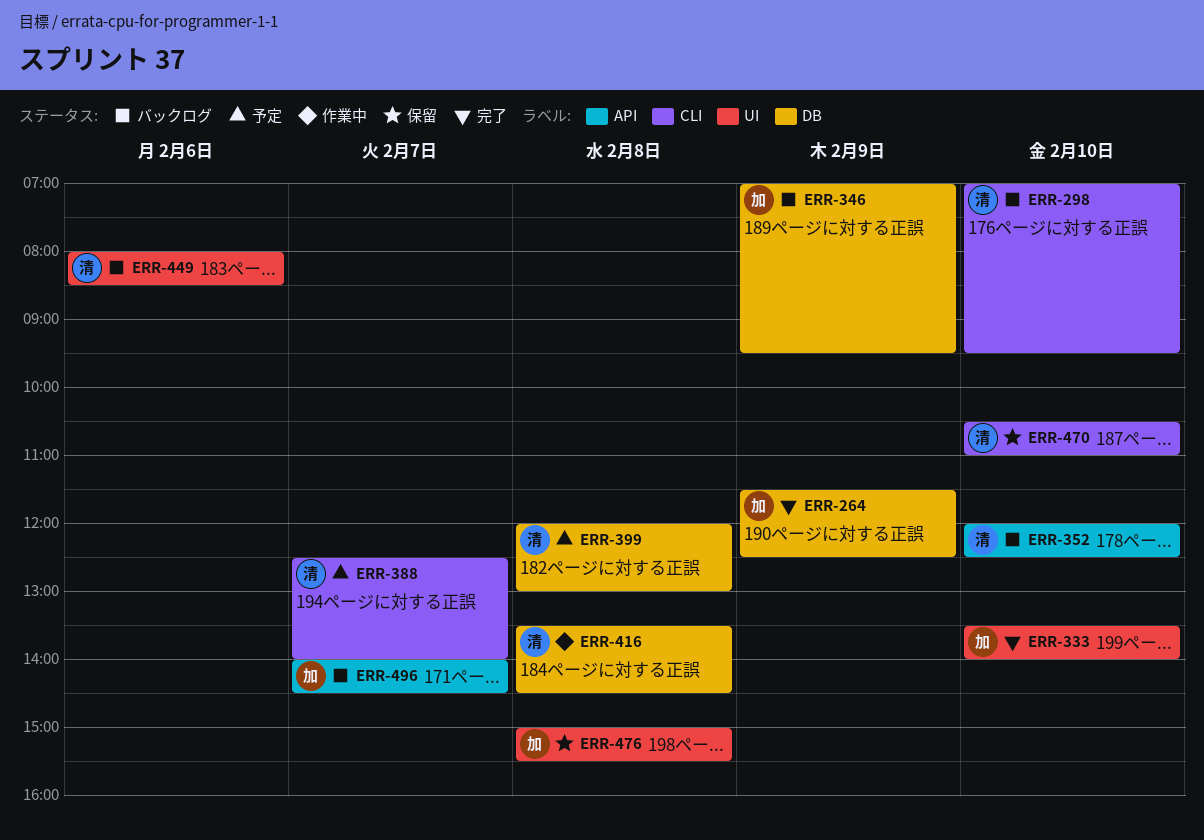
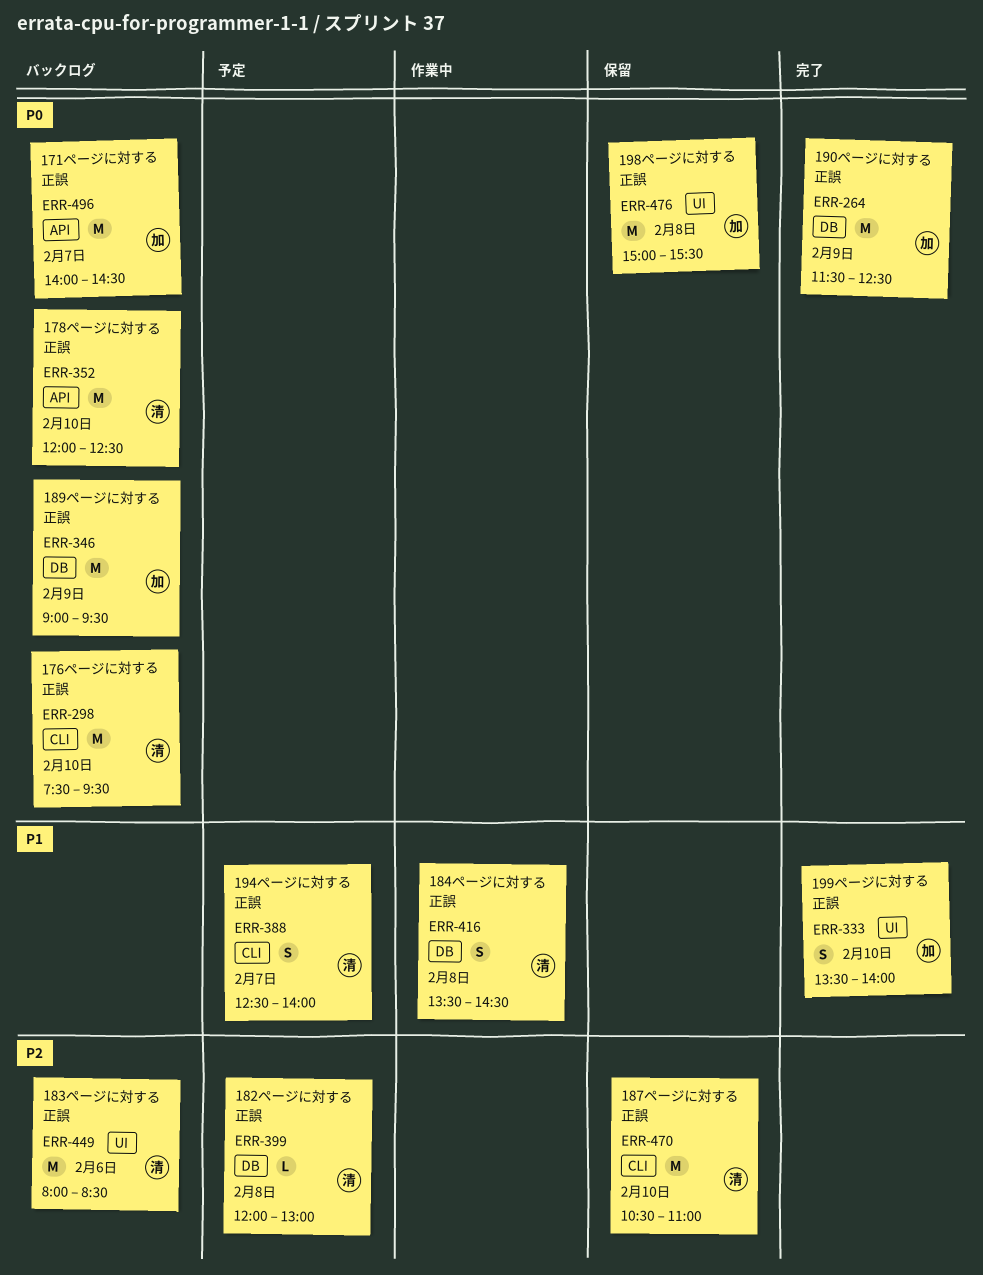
ERR-298, begins: 07:00 -> 07:30
ERR-346, begins: 07:00 -> 09:00

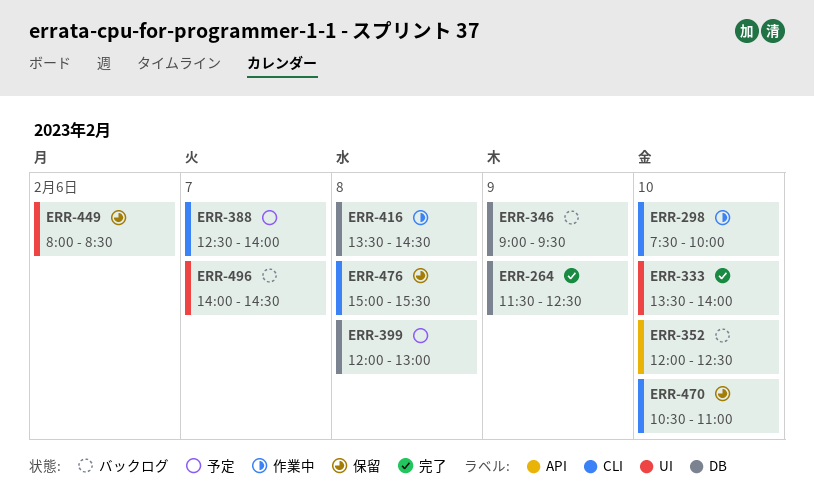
ERR-298, status: バックログ -> 作業中
ERR-298, ends: 09:30 -> 10:00
ERR-449, status: バックログ -> 保留
ERR-476, label: UI -> CLI
ERR-496, label: API -> UI

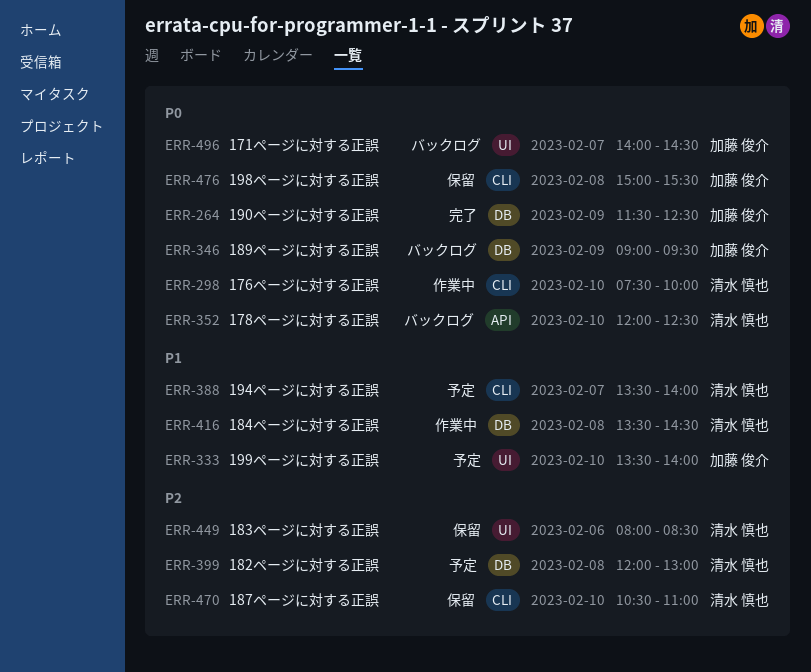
ERR-333, status: 完了 -> 予定
ERR-388, begins: 12:30 -> 13:30

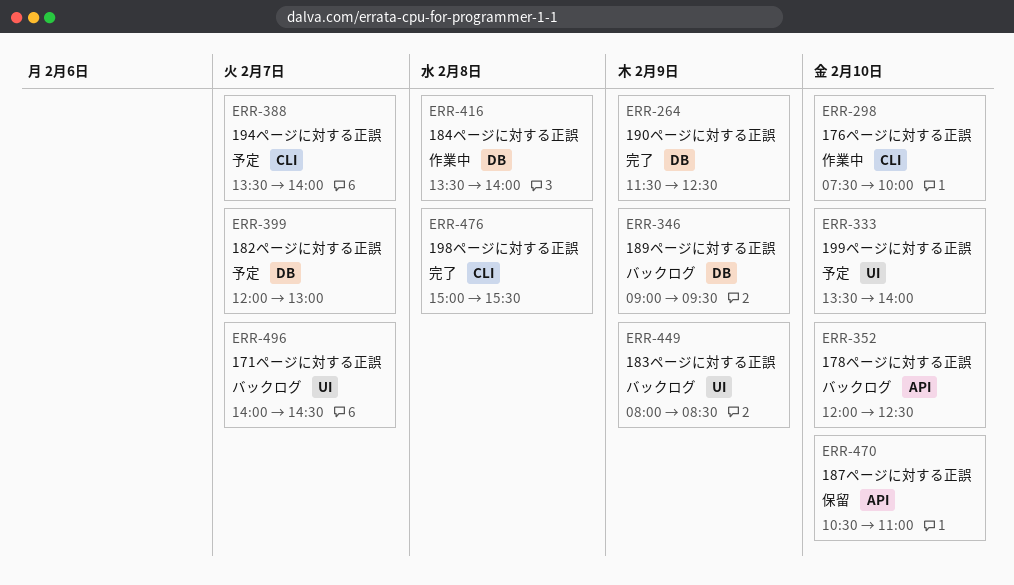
ERR-399, day: Feb 8 -> Feb 7
ERR-416, ends: 14:30 -> 14:00
ERR-449, status: 保留 -> バックログ
ERR-449, day: Feb 6 -> Feb 9
ERR-470, label: CLI -> API
ERR-476, status: 保留 -> 完了

